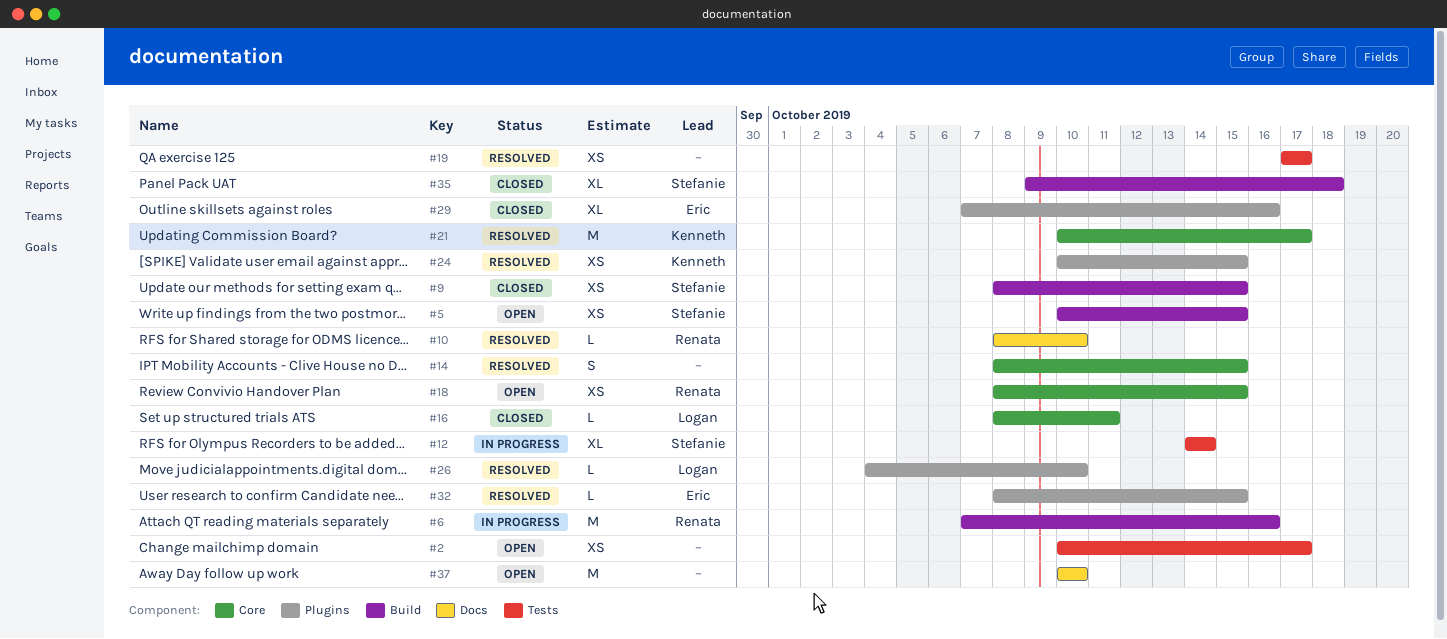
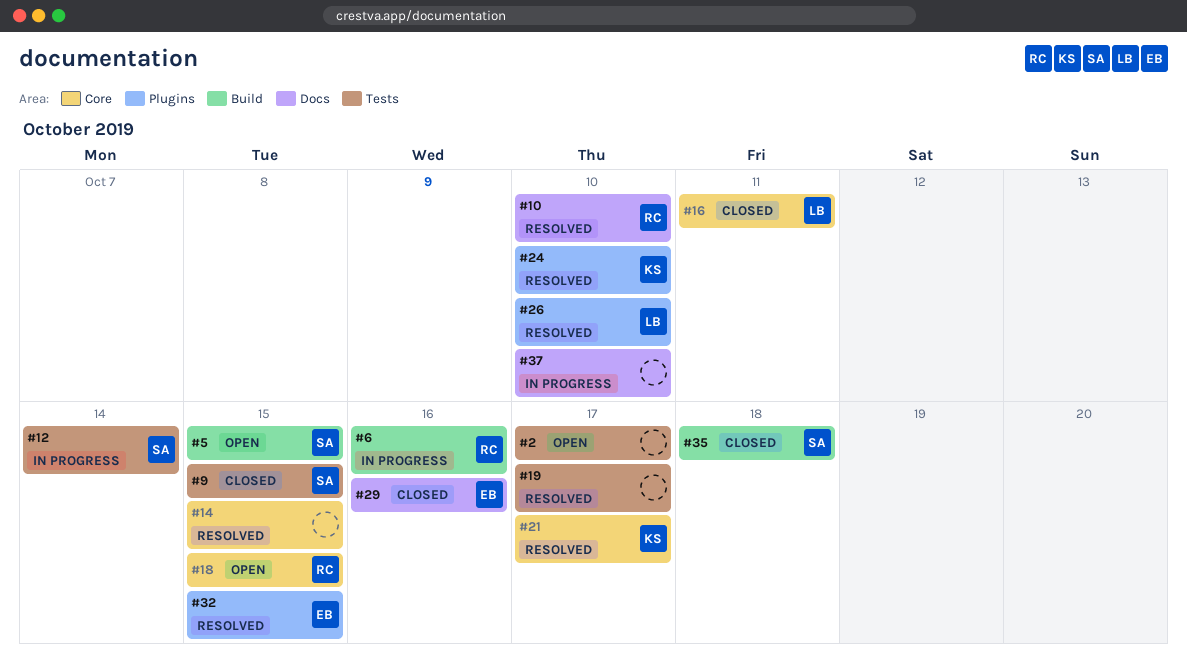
#9, label: Build -> Tests
#24, due: Oct 15 -> Oct 10
#29, label: Plugins -> Docs
#37, status: Open -> In progress

